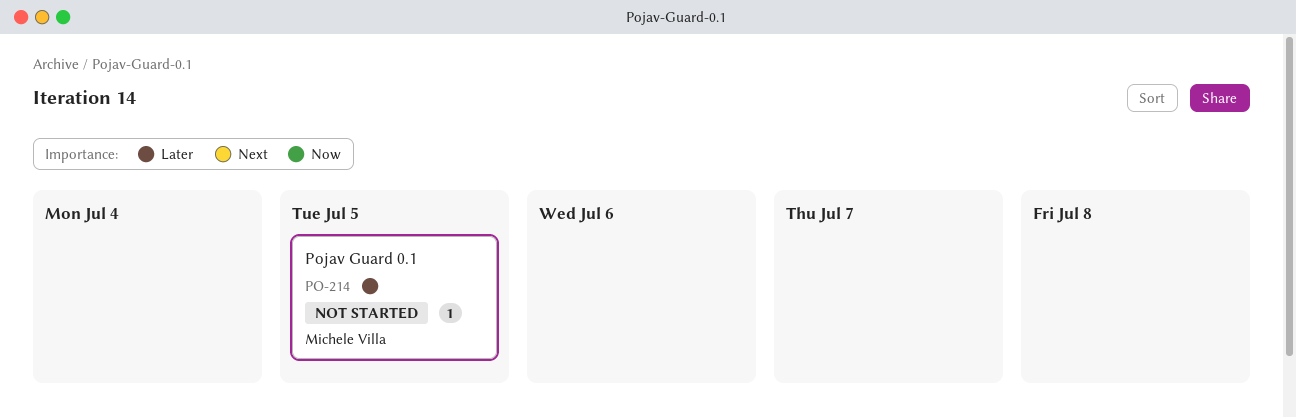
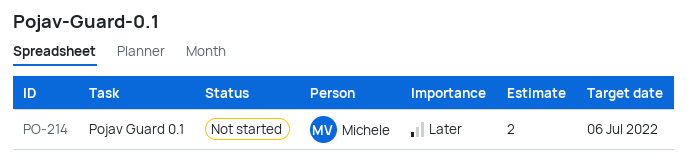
PO-214, estimate: 1 -> 2
PO-214, due: Jul 5 -> Jul 6

